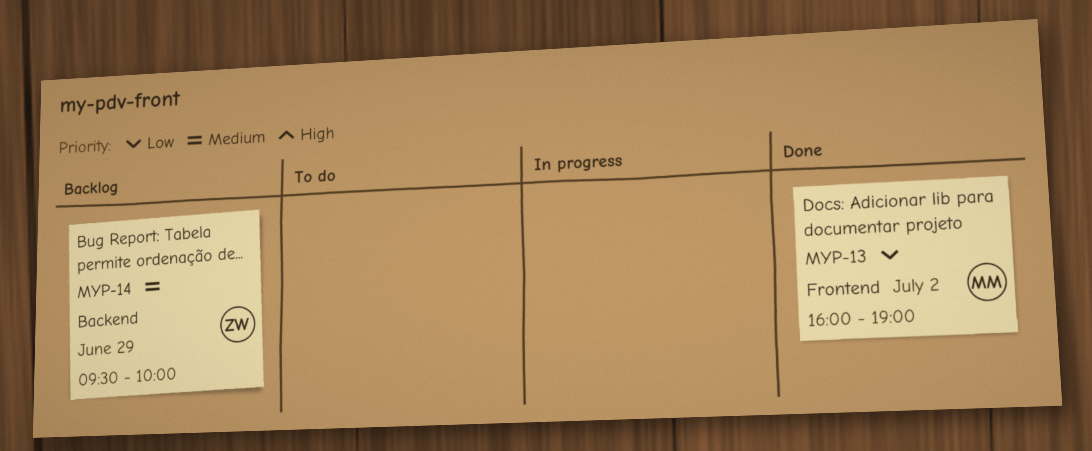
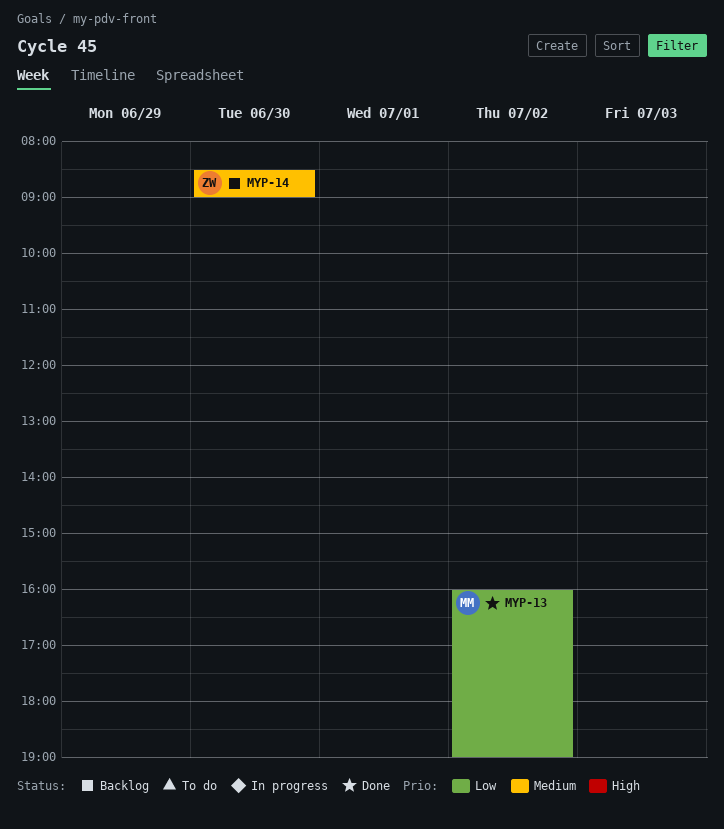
MYP-14, day: Jun 29 -> Jun 30
MYP-14, begins: 09:30 -> 08:30
MYP-14, ends: 10:00 -> 09:00

